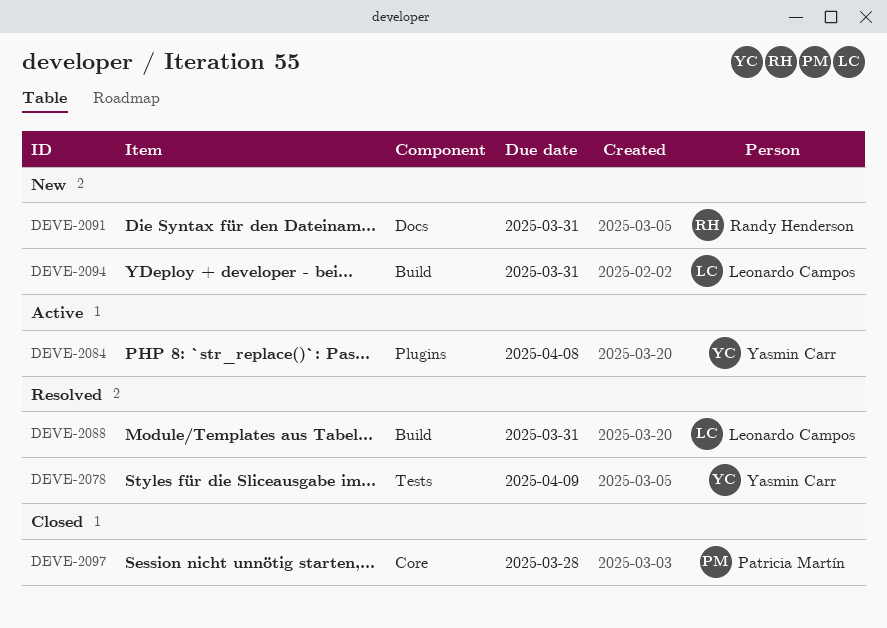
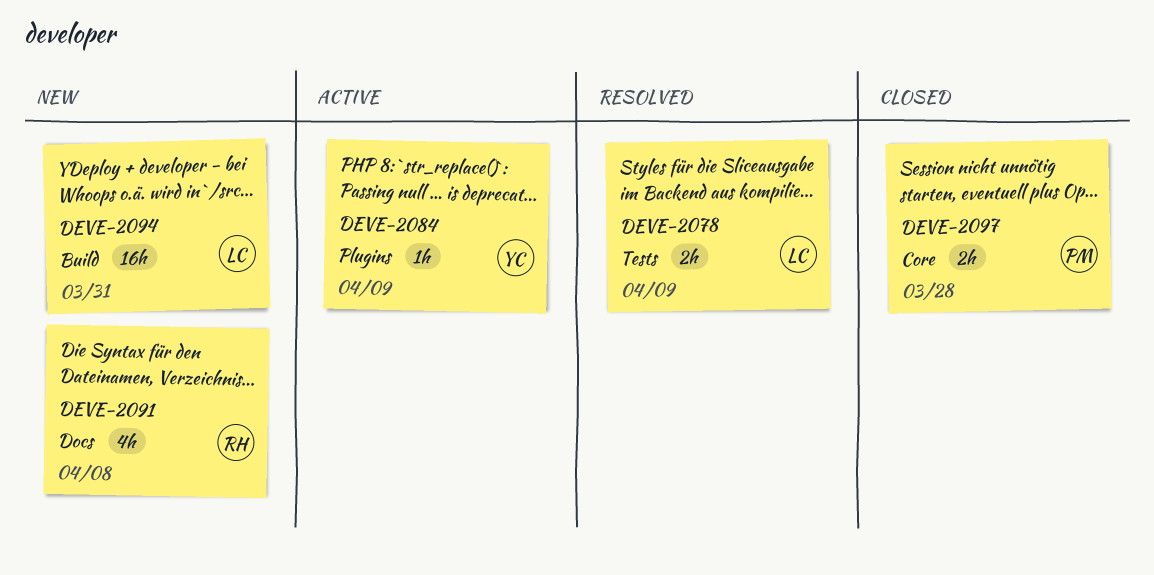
DEVE-2078, owner: Yasmin Carr -> Leonardo Campos
DEVE-2084, due: Apr 8 -> Apr 9
DEVE-2088: present -> none
DEVE-2091, due: Mar 31 -> Apr 8

